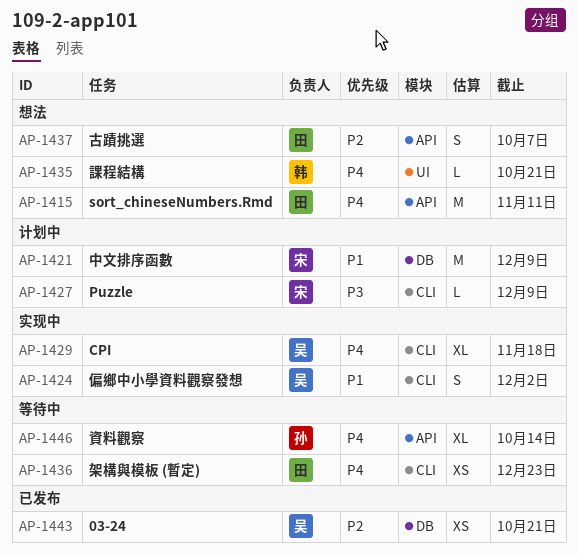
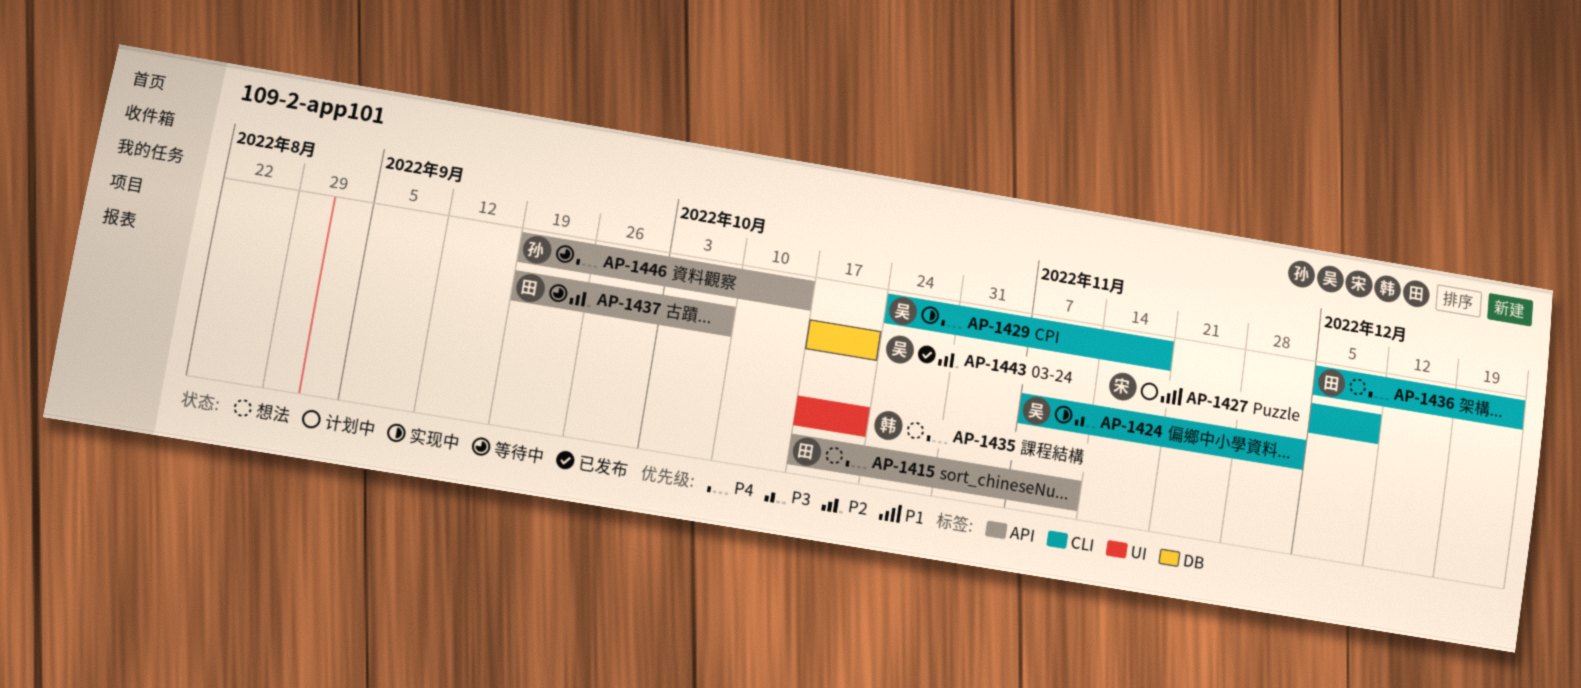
AP-1421: present -> none
AP-1424, priority: P1 -> P3
AP-1427, priority: P3 -> P1
AP-1436, status: 等待中 -> 想法
AP-1437, status: 想法 -> 等待中

